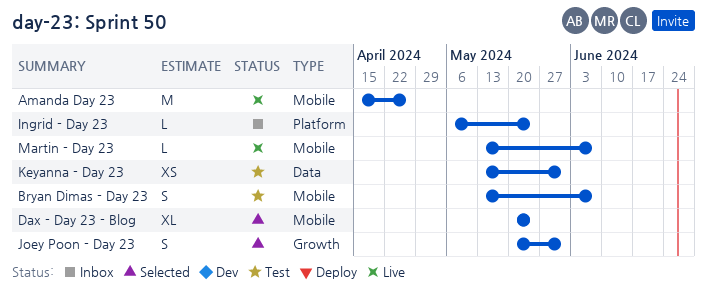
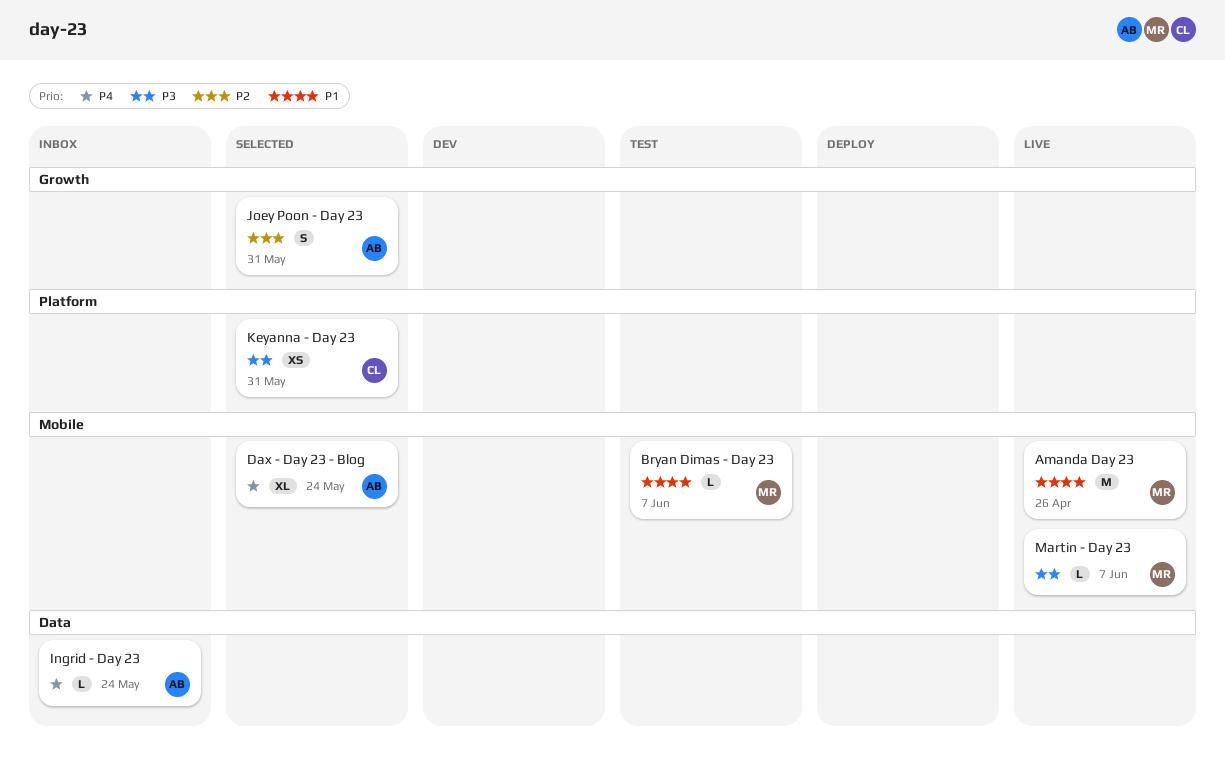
Bryan Dimas - Day 23, estimate: S -> L
Ingrid - Day 23, label: Platform -> Data
Keyanna - Day 23, status: Test -> Selected
Keyanna - Day 23, label: Data -> Platform

